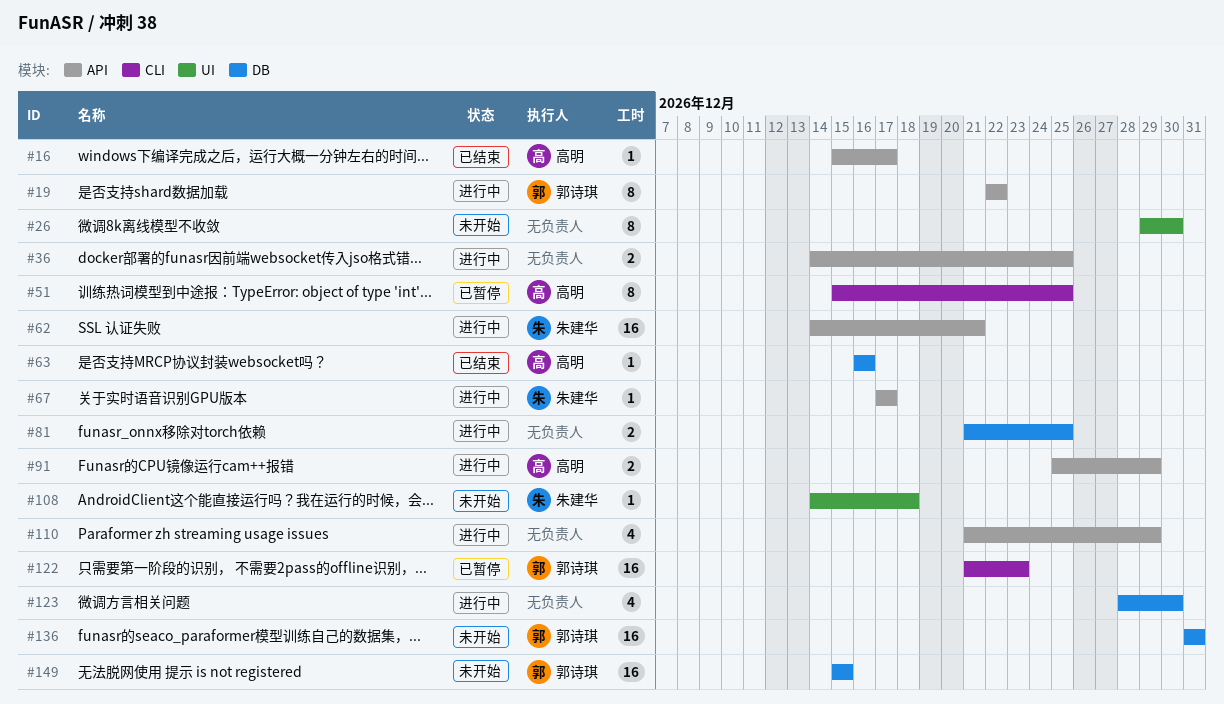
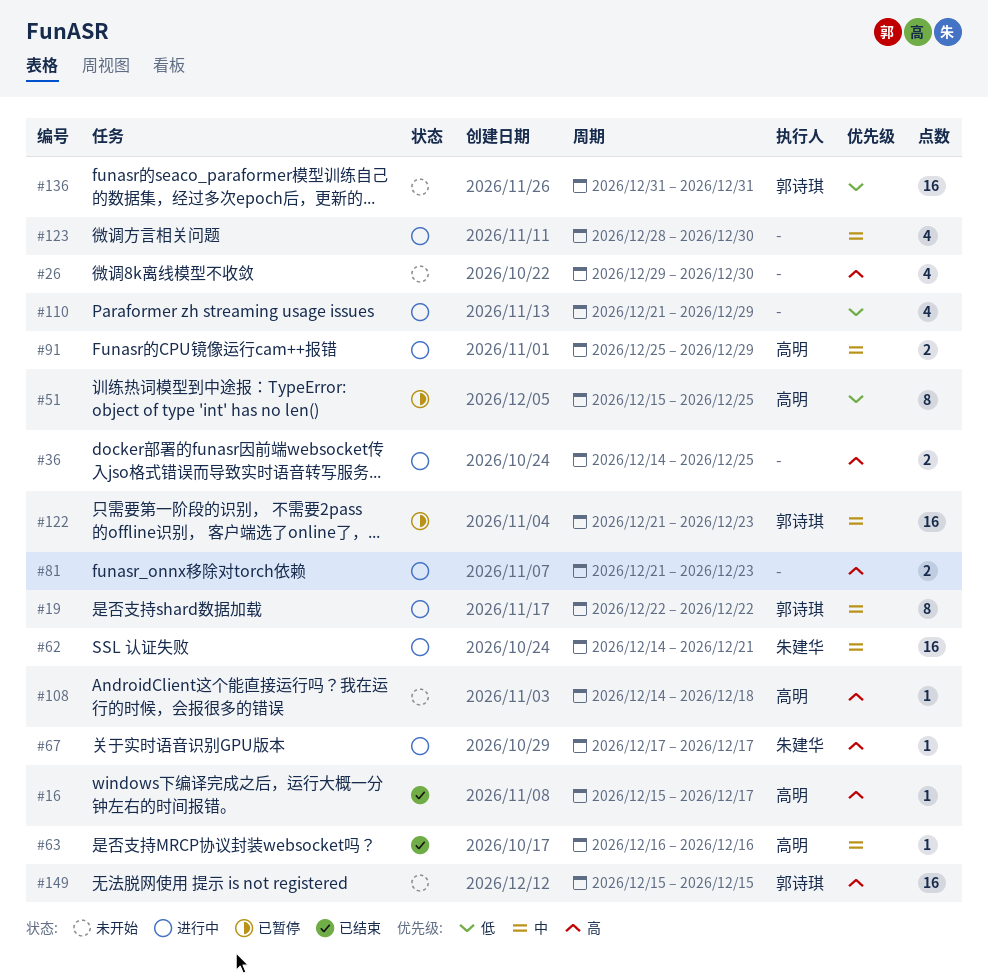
#26, estimate: 8 -> 4
#81, due: Dec 25 -> Dec 23
#108, owner: 朱建华 -> 高明

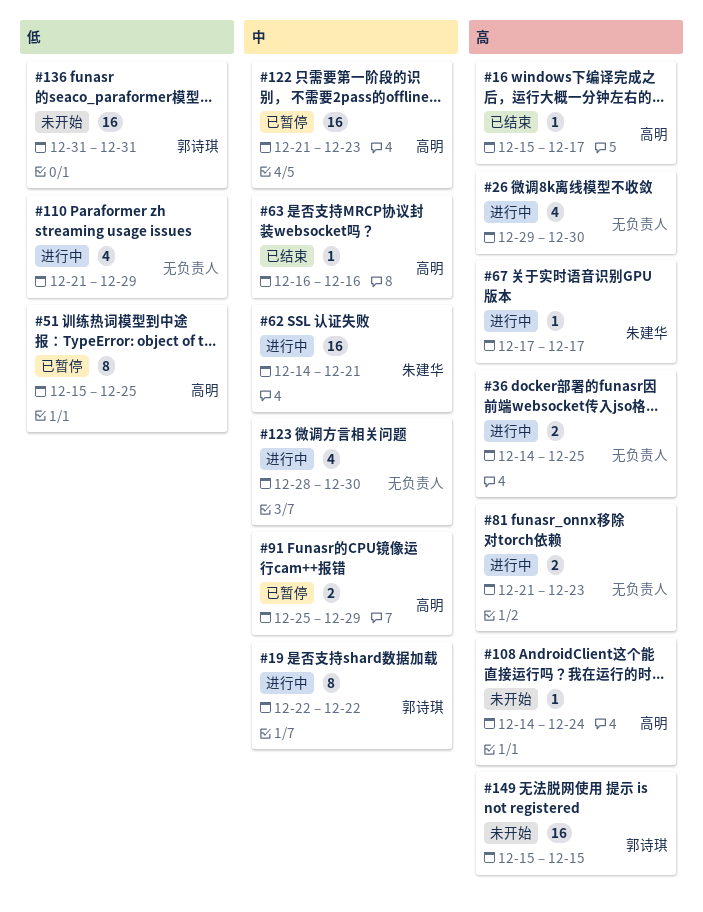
#26, status: 未开始 -> 进行中
#91, status: 进行中 -> 已暂停
#108, due: Dec 18 -> Dec 24
#122, owner: 郭诗琪 -> 高明

